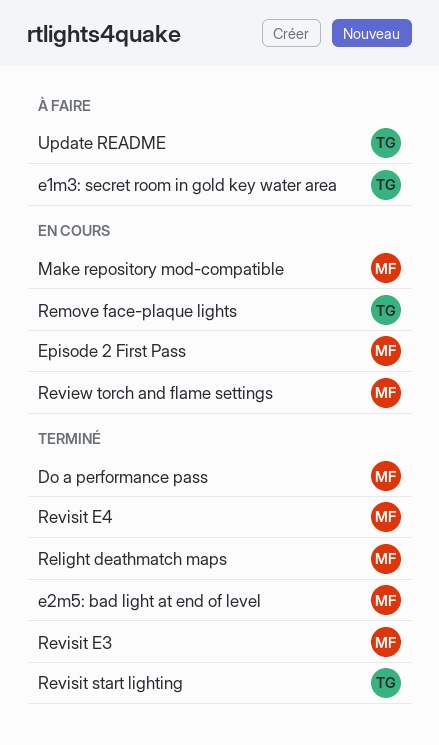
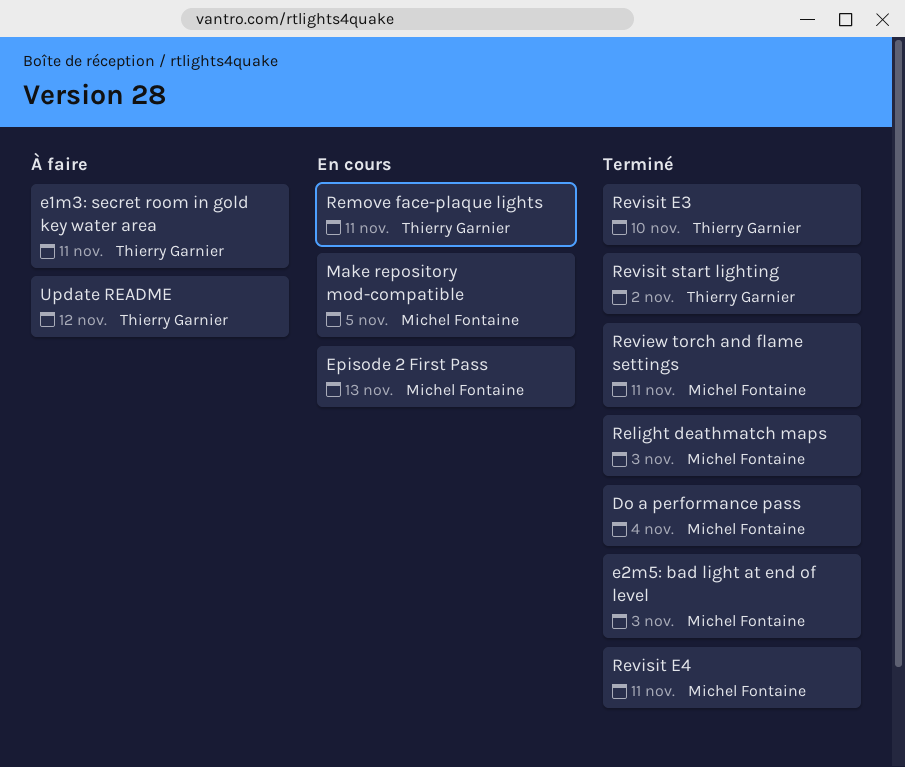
Review torch and flame settings, status: En cours -> Terminé
Revisit E3, owner: Michel Fontaine -> Thierry Garnier

